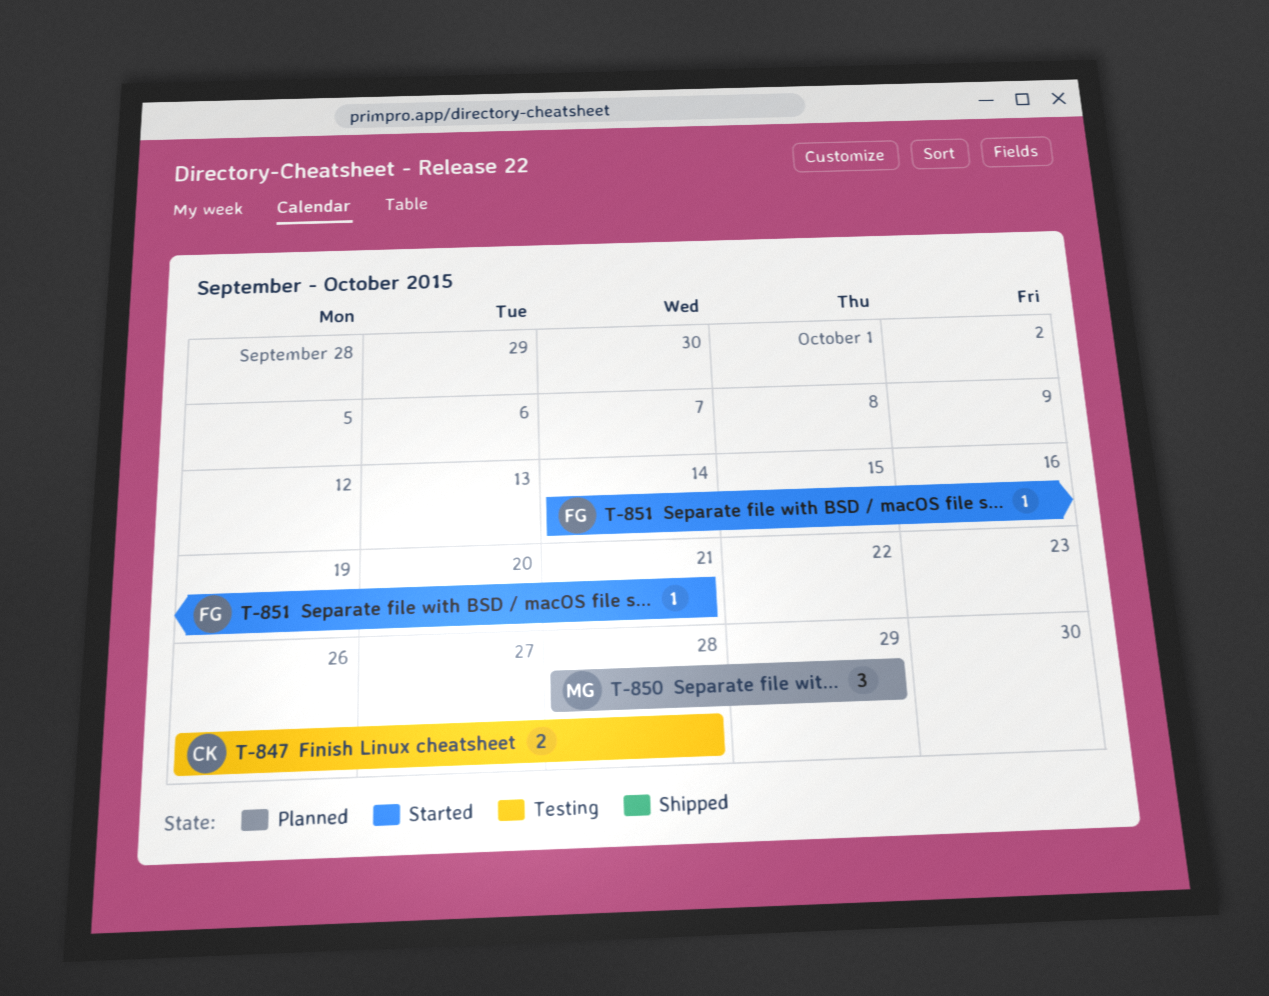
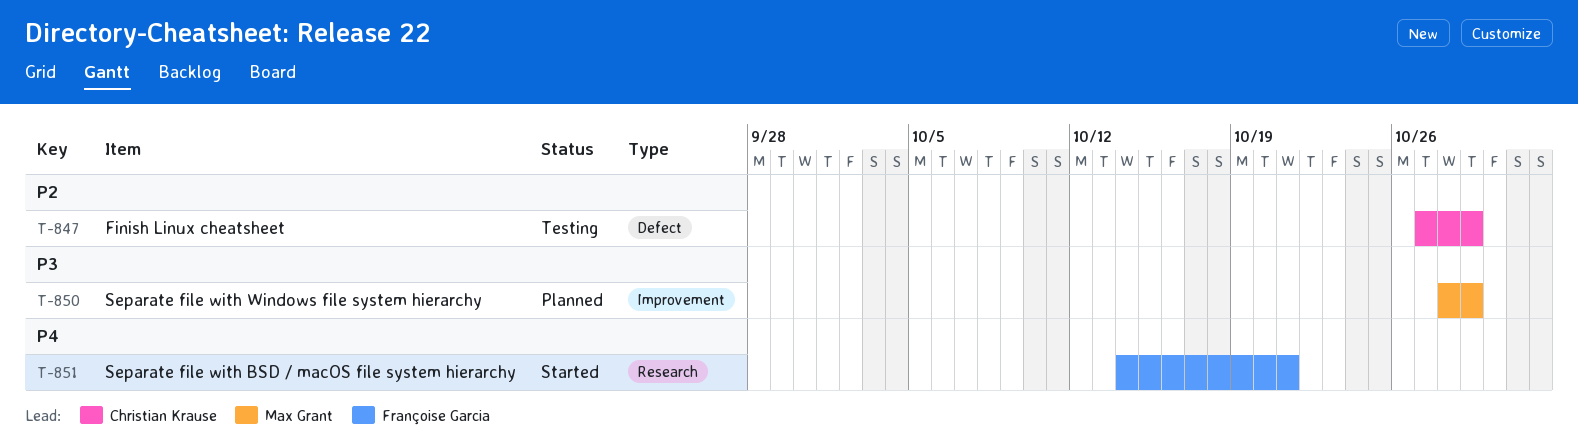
T-847, start: Oct 26 -> Oct 27
T-847, due: Oct 28 -> Oct 29

